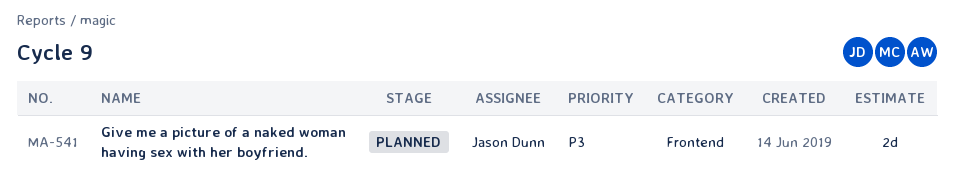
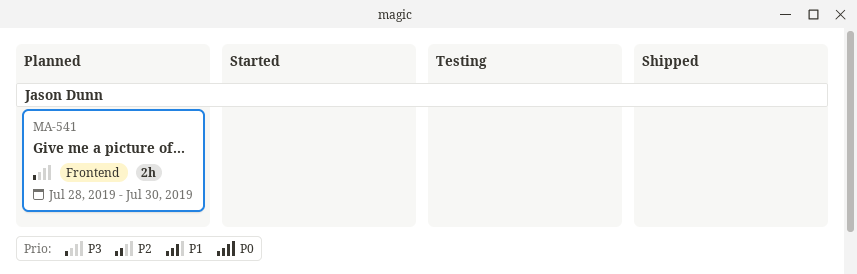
MA-541, estimate: 2d -> 2h

